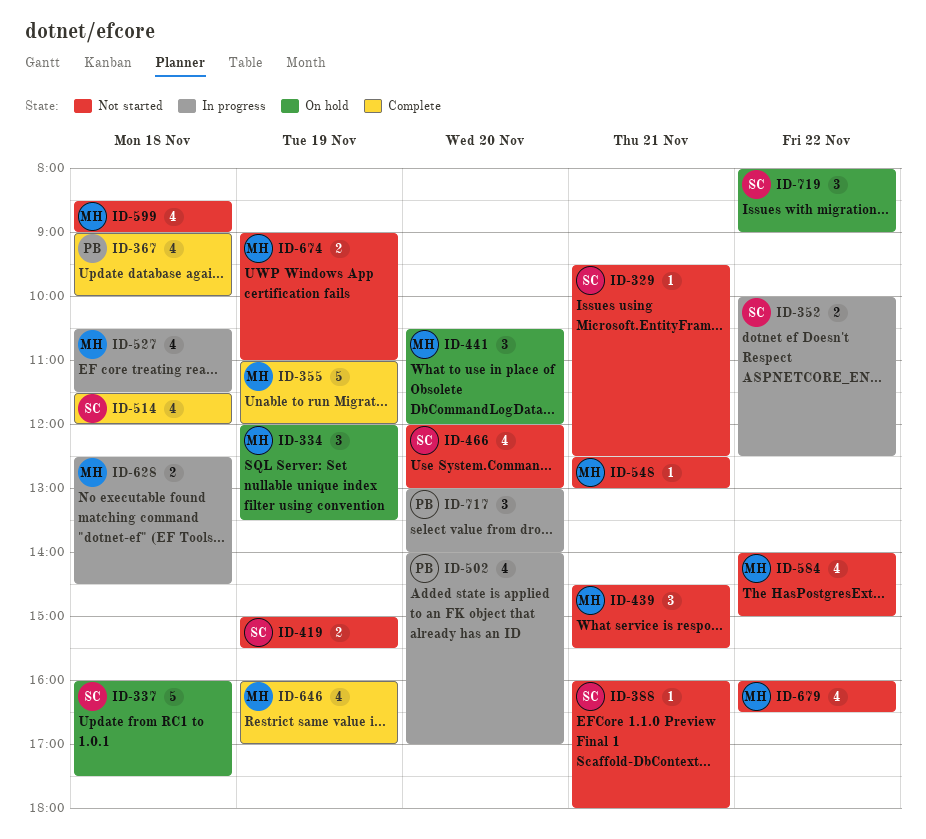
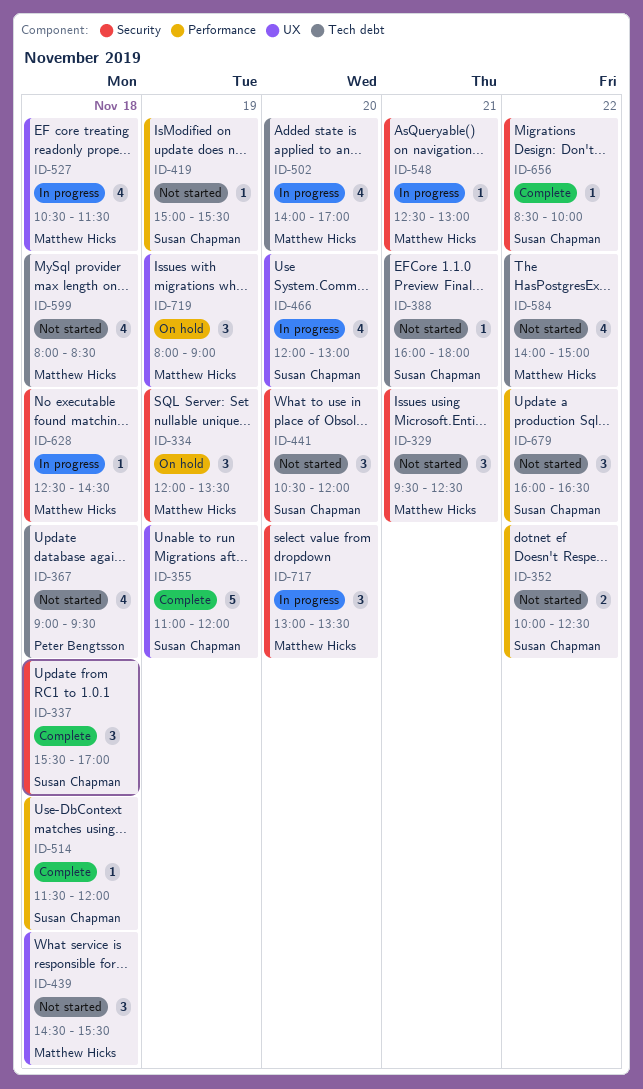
ID-329, owner: Susan Chapman -> Matthew Hicks
ID-329, estimate: 1 -> 3
ID-337, status: On hold -> Complete
ID-337, estimate: 5 -> 3
ID-337, begins: 16:00 -> 15:30
ID-337, ends: 17:30 -> 17:00
ID-352, status: In progress -> Not started
ID-355, owner: Matthew Hicks -> Susan Chapman
ID-367, status: Complete -> Not started
ID-367, ends: 10:00 -> 09:30
ID-419, estimate: 2 -> 1
ID-439, day: Nov 21 -> Nov 18
ID-441, status: On hold -> Not started
ID-441, owner: Matthew Hicks -> Susan Chapman
ID-466, status: Not started -> In progress
ID-502, owner: Peter Bengtsson -> Matthew Hicks
ID-514, estimate: 4 -> 1
ID-548, status: Not started -> In progress
ID-599, begins: 08:30 -> 08:00
ID-599, ends: 09:00 -> 08:30
ID-628, estimate: 2 -> 1
ID-646: present -> none
ID-656: none -> present
ID-674: present -> none
ID-679, owner: Matthew Hicks -> Susan Chapman
ID-679, estimate: 4 -> 3
ID-717, owner: Peter Bengtsson -> Matthew Hicks
ID-717, ends: 14:00 -> 13:30
ID-719, owner: Susan Chapman -> Matthew Hicks
ID-719, day: Nov 22 -> Nov 19

